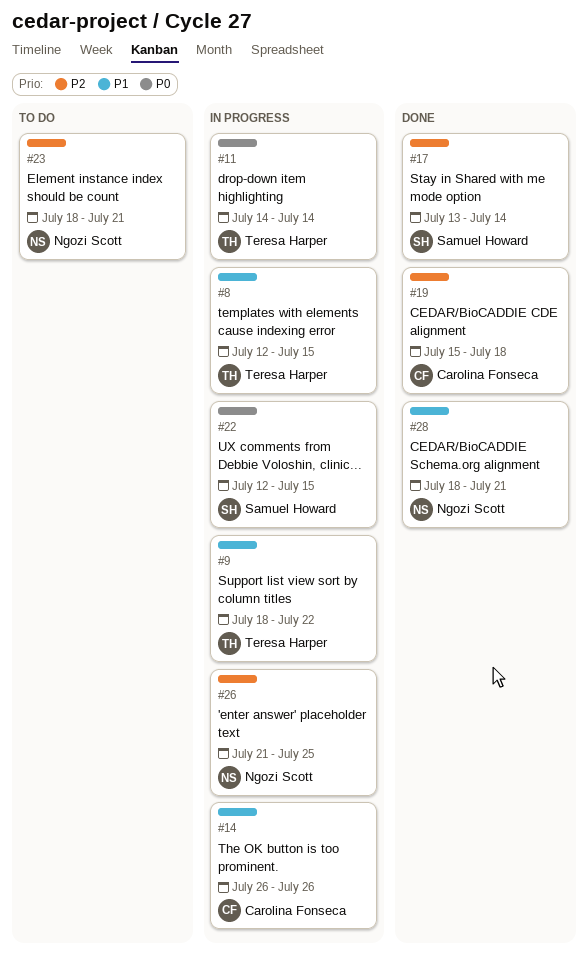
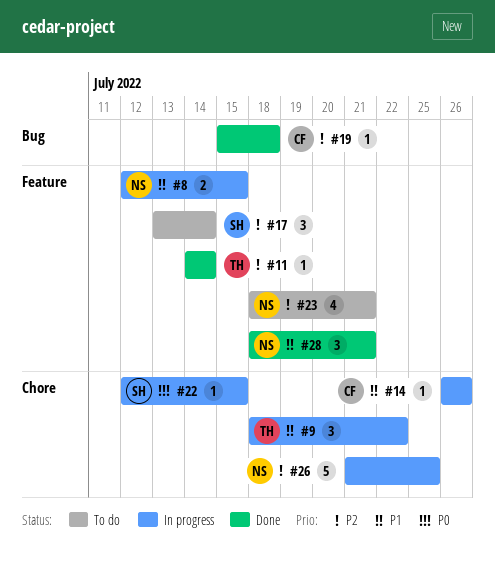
#8, owner: Teresa Harper -> Ngozi Scott
#11, status: In progress -> Done
#11, priority: P0 -> P2
#17, status: Done -> To do

